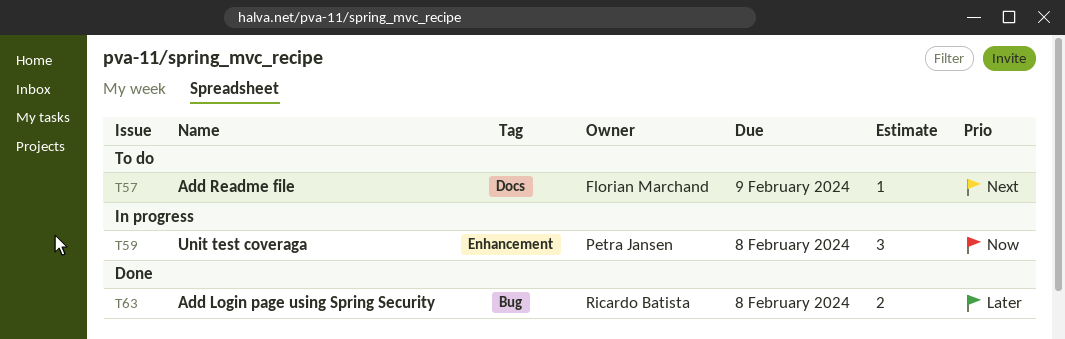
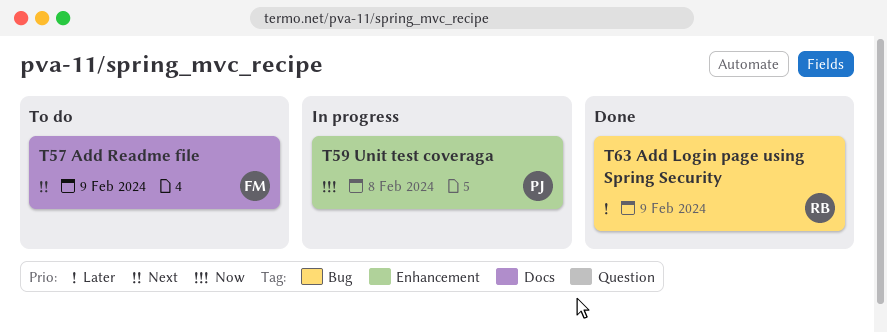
T63, due: Feb 8 -> Feb 9

